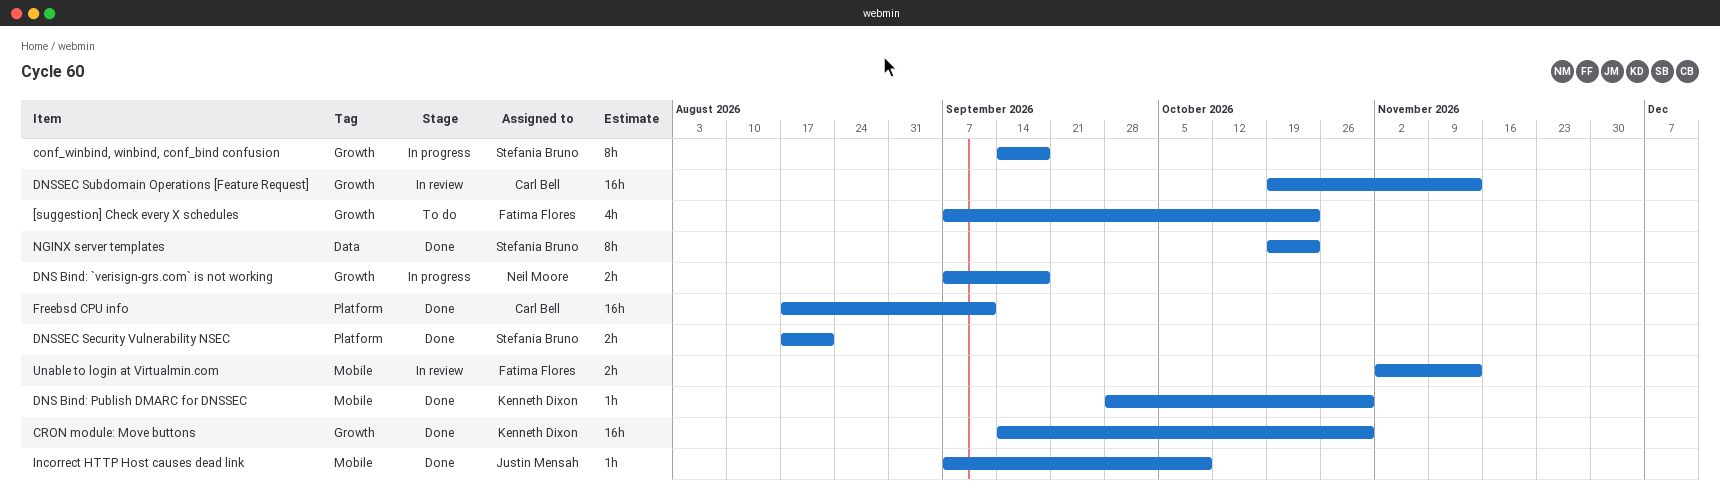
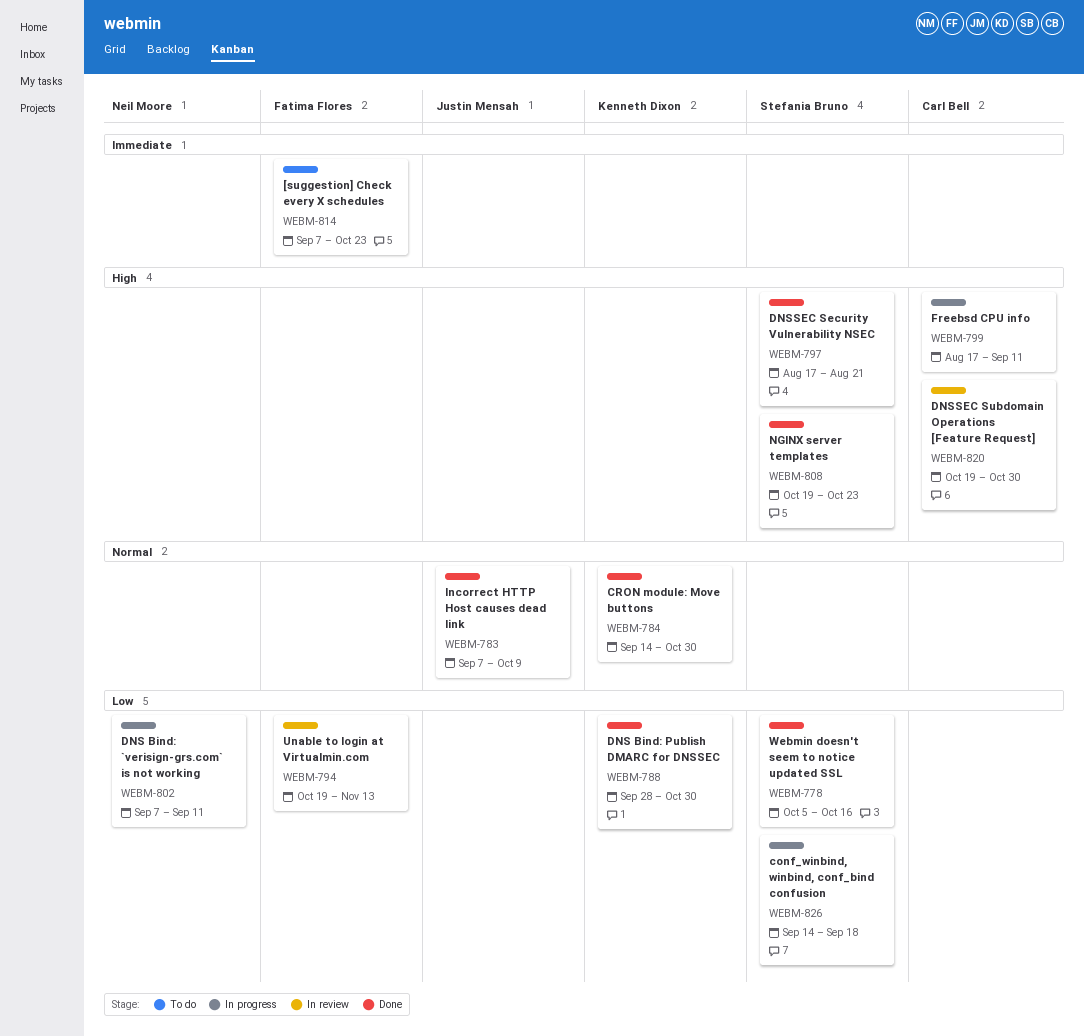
DNS Bind: `verisign-grs.com` is not working, due: Sep 18 -> Sep 11
DNSSEC Subdomain Operations [Feature Request], due: Nov 13 -> Oct 30
Freebsd CPU info, status: Done -> In progress
Unable to login at Virtualmin.com, start: Nov 2 -> Oct 19
Webmin doesn't seem to notice updated SSL: none -> present

